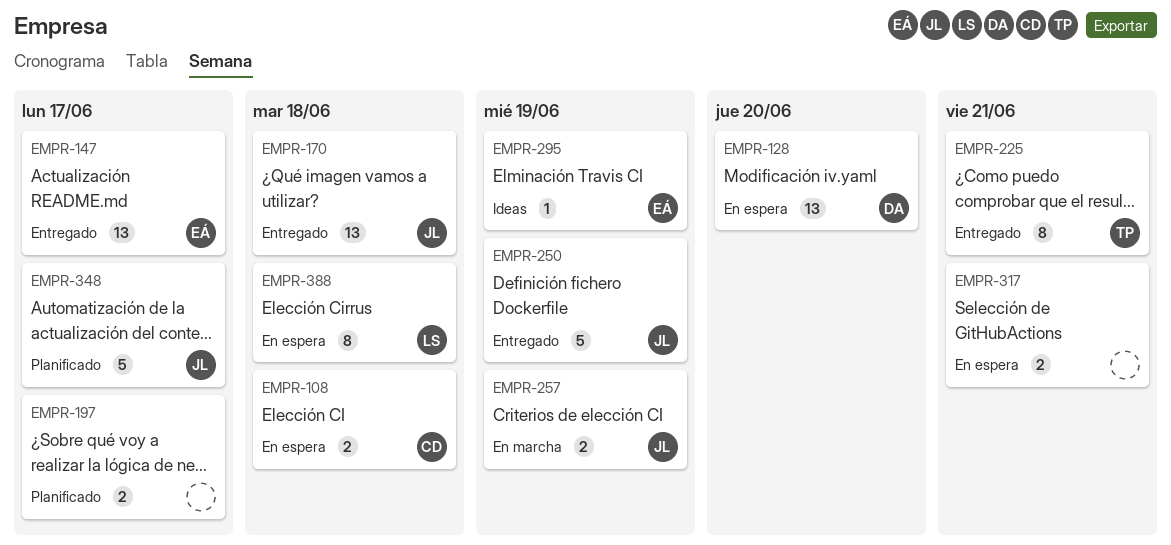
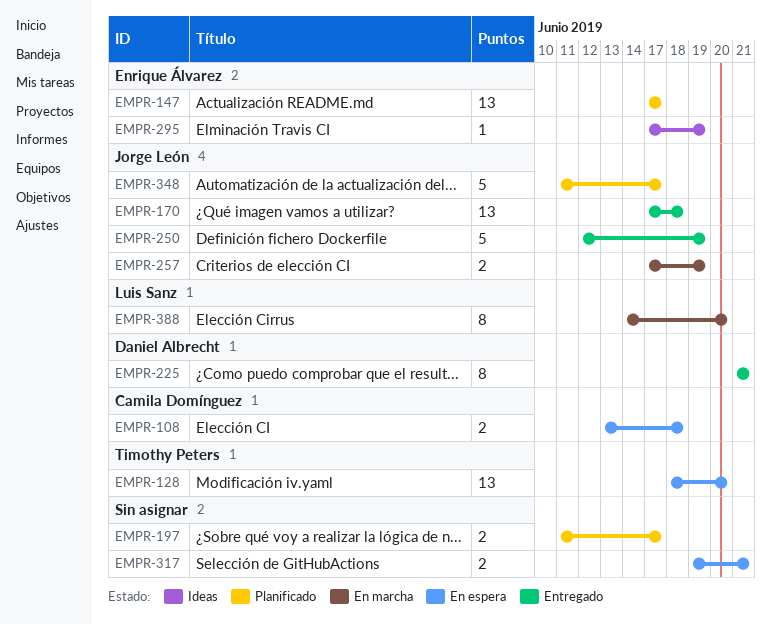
EMPR-128, owner: Daniel Albrecht -> Timothy Peters
EMPR-147, status: Entregado -> Planificado
EMPR-225, owner: Timothy Peters -> Daniel Albrecht
EMPR-388, status: En espera -> En marcha
EMPR-388, due: Jun 18 -> Jun 20

